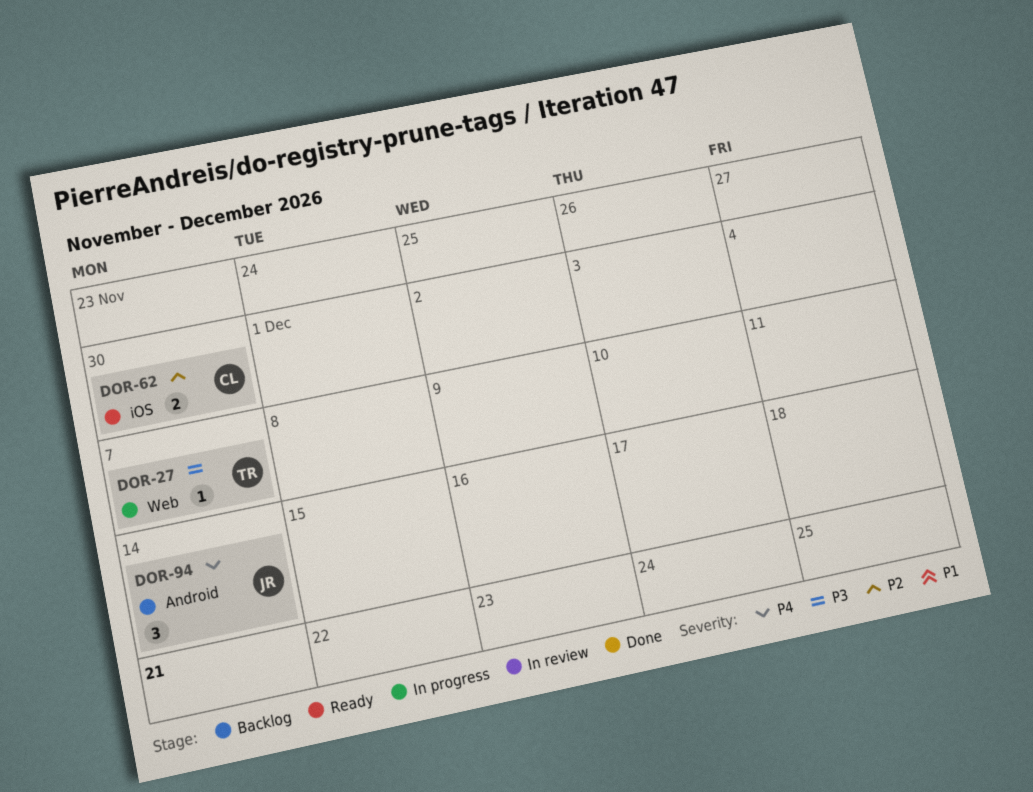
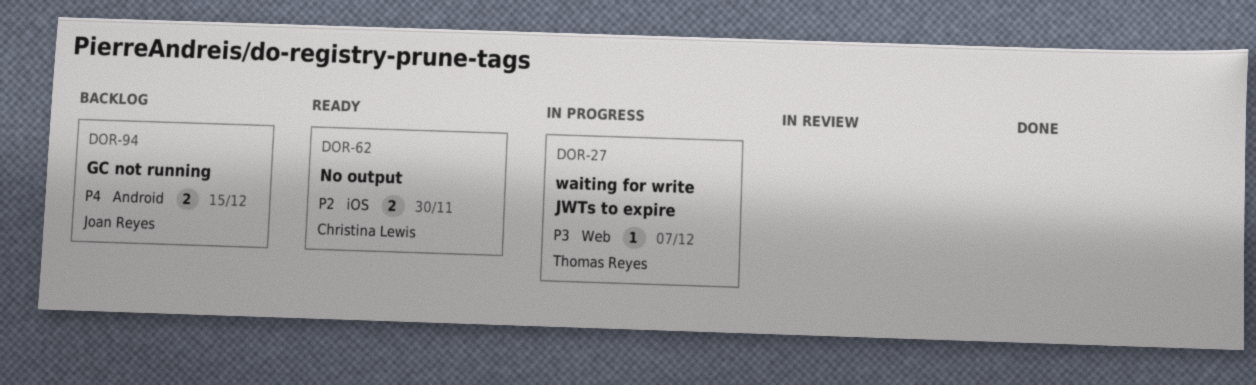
DOR-94, estimate: 3 -> 2
DOR-94, due: Dec 14 -> Dec 15

